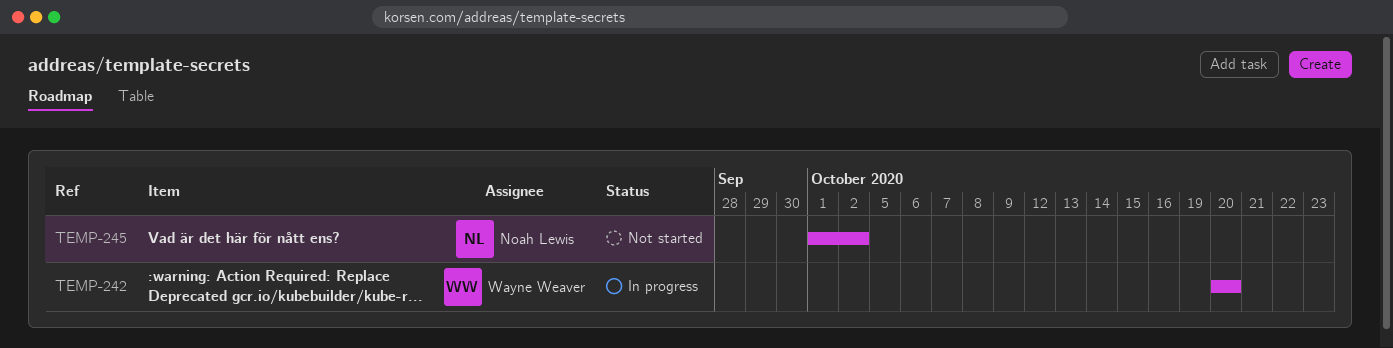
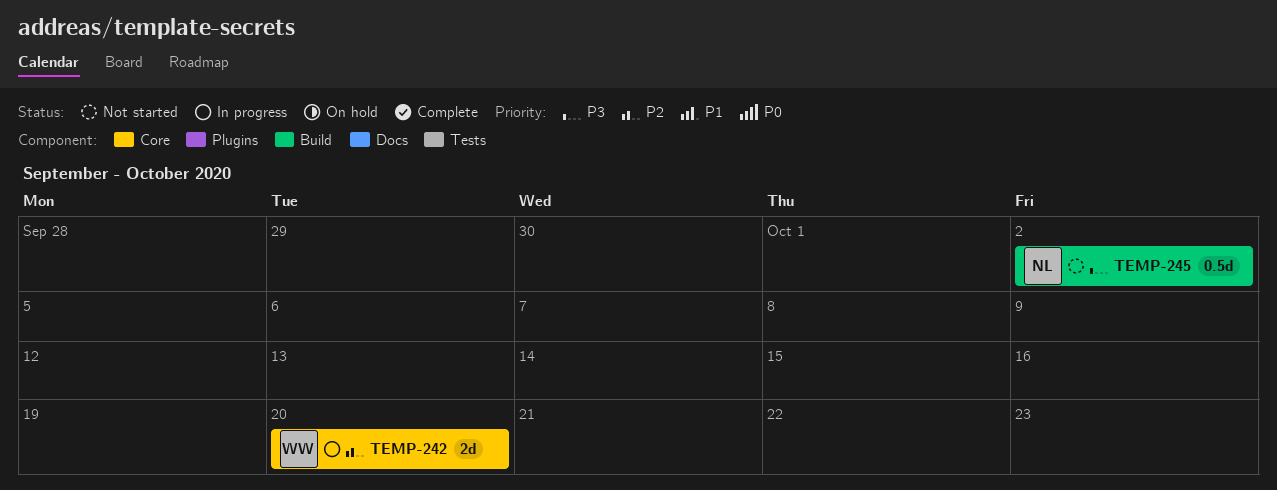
TEMP-245, start: Oct 1 -> Oct 2

